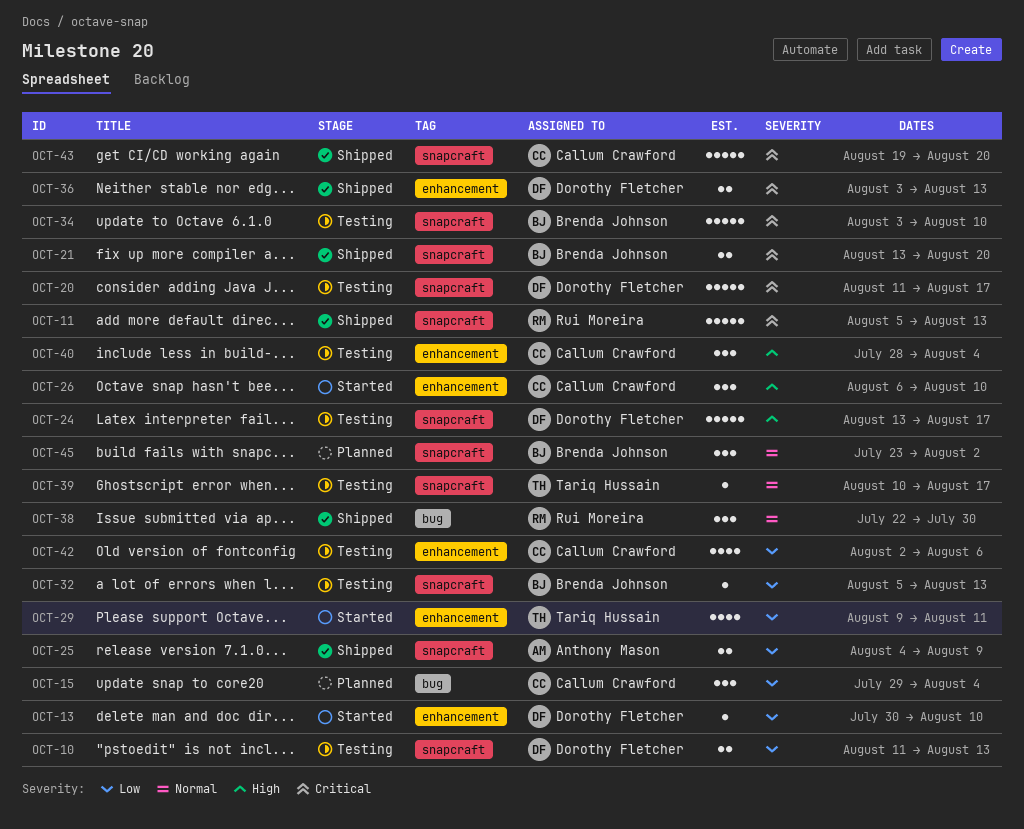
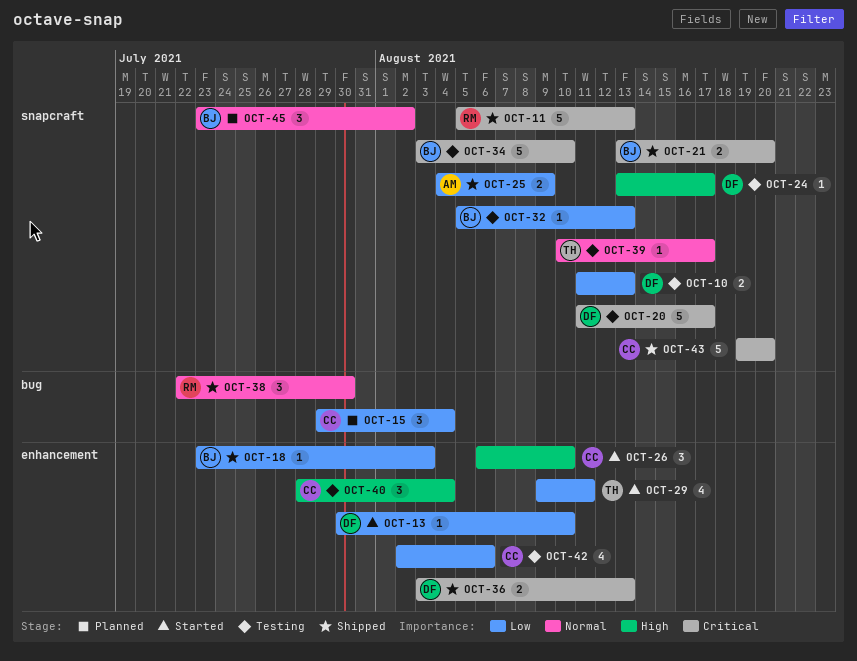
OCT-18: none -> present
OCT-24, estimate: 5 -> 1

